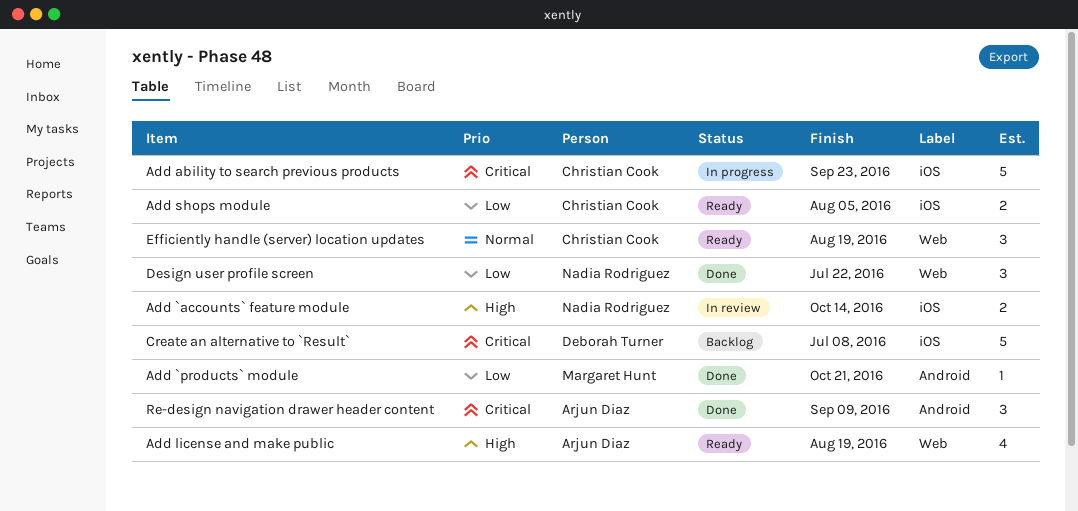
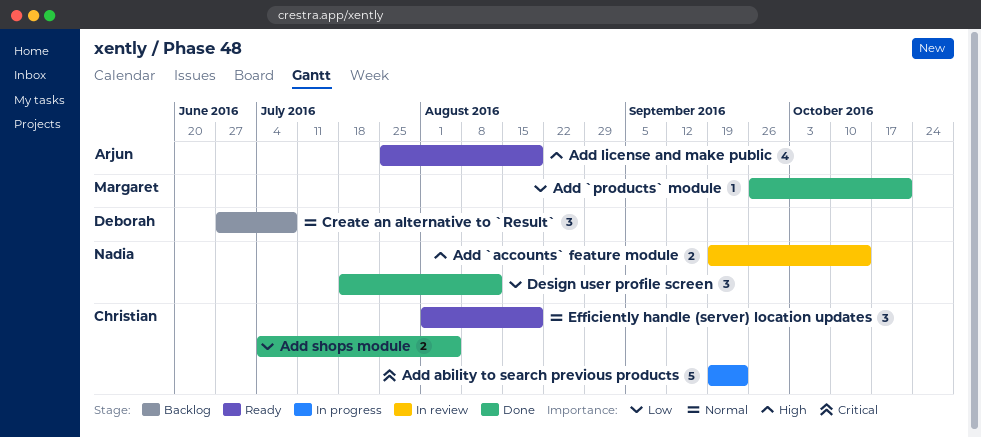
Add shops module, status: Ready -> Done
Create an alternative to `Result`, priority: Critical -> Normal
Create an alternative to `Result`, estimate: 5 -> 3
Design user profile screen, due: Jul 22 -> Aug 12
Re-design navigation drawer header content: present -> none

